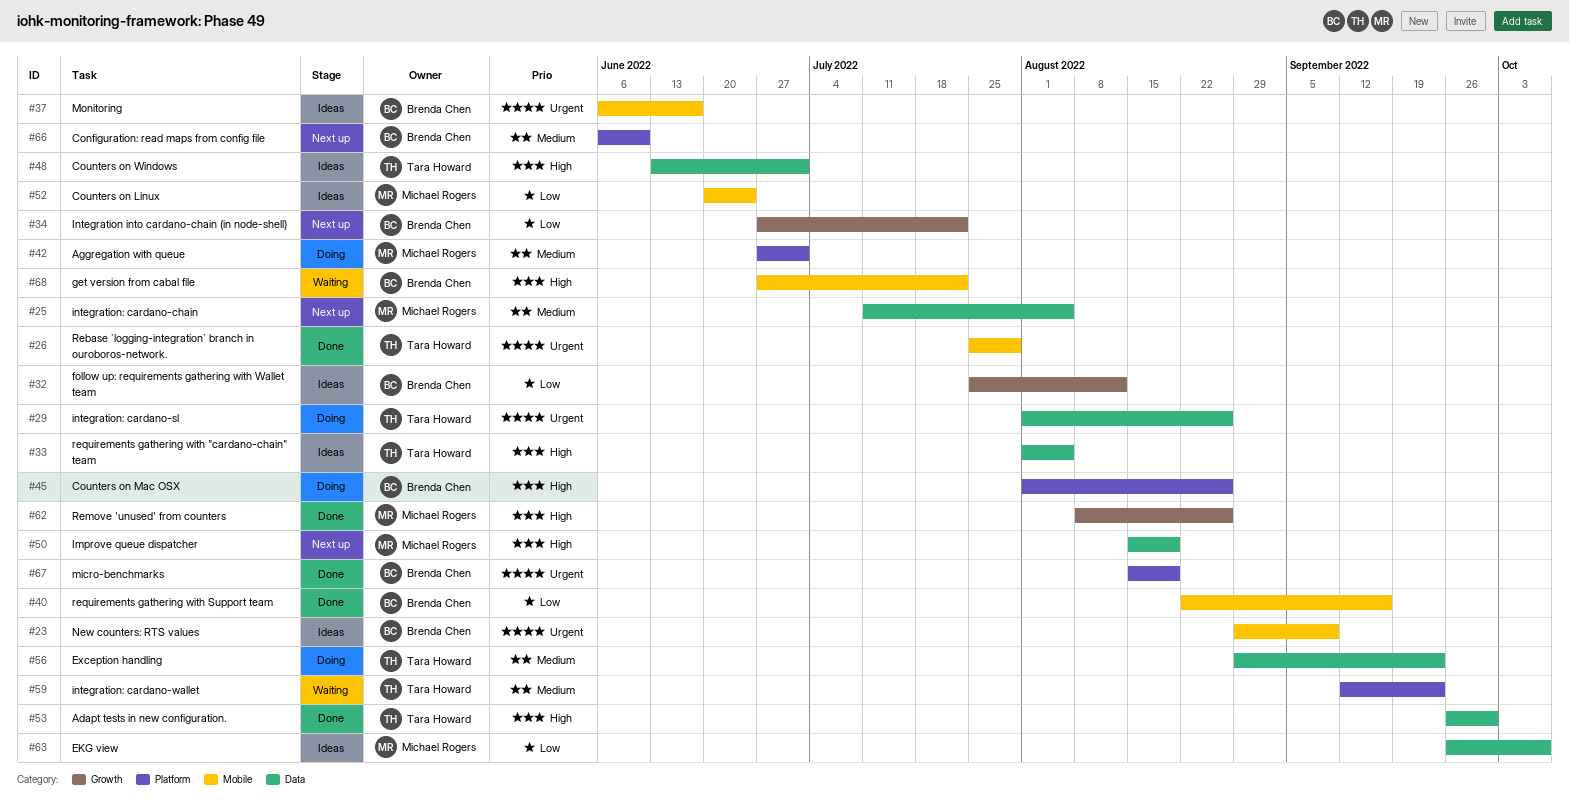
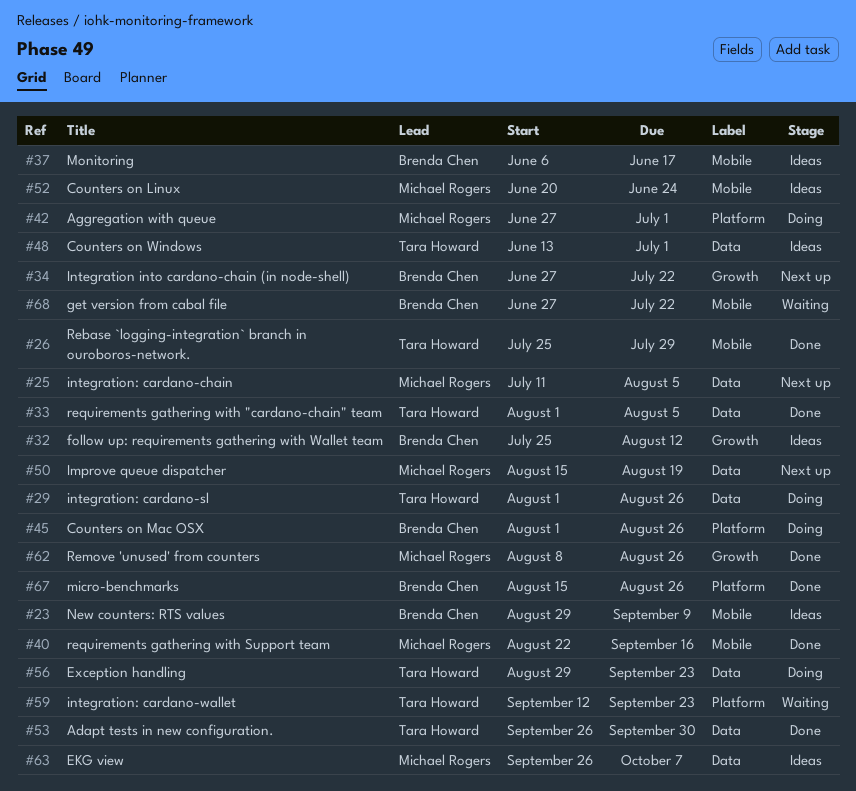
#33, status: Ideas -> Done
#40, owner: Brenda Chen -> Michael Rogers
#66: present -> none
#67, due: Aug 19 -> Aug 26

